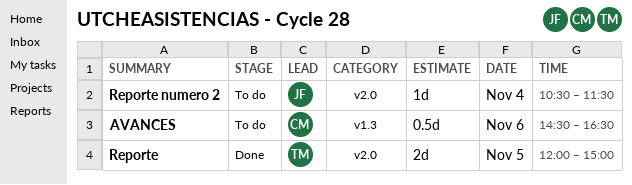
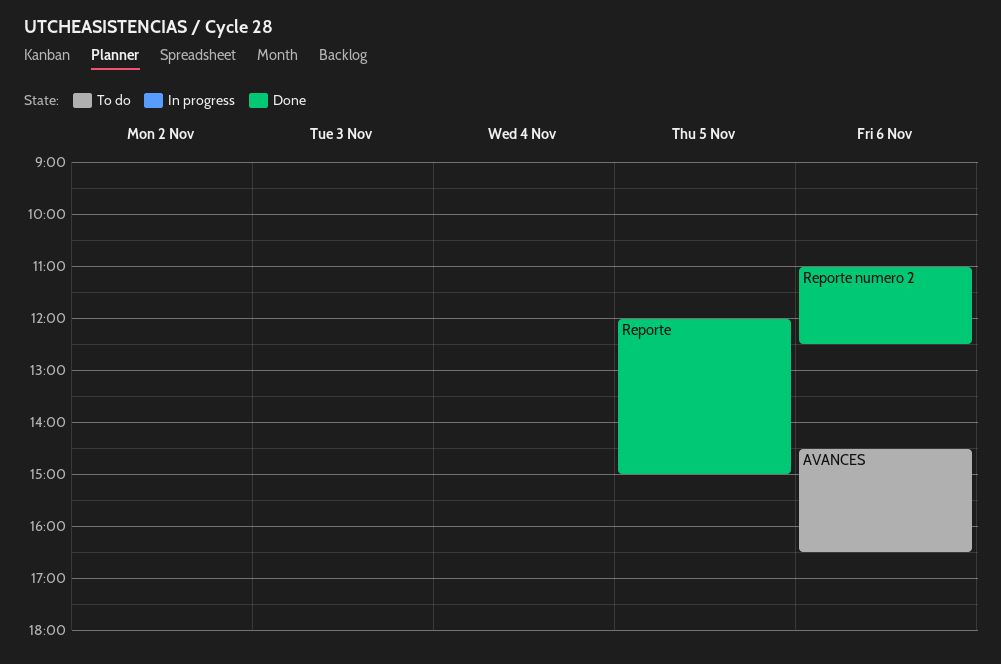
Reporte numero 2, status: To do -> Done
Reporte numero 2, day: Nov 4 -> Nov 6
Reporte numero 2, begins: 10:30 -> 11:00
Reporte numero 2, ends: 11:30 -> 12:30

